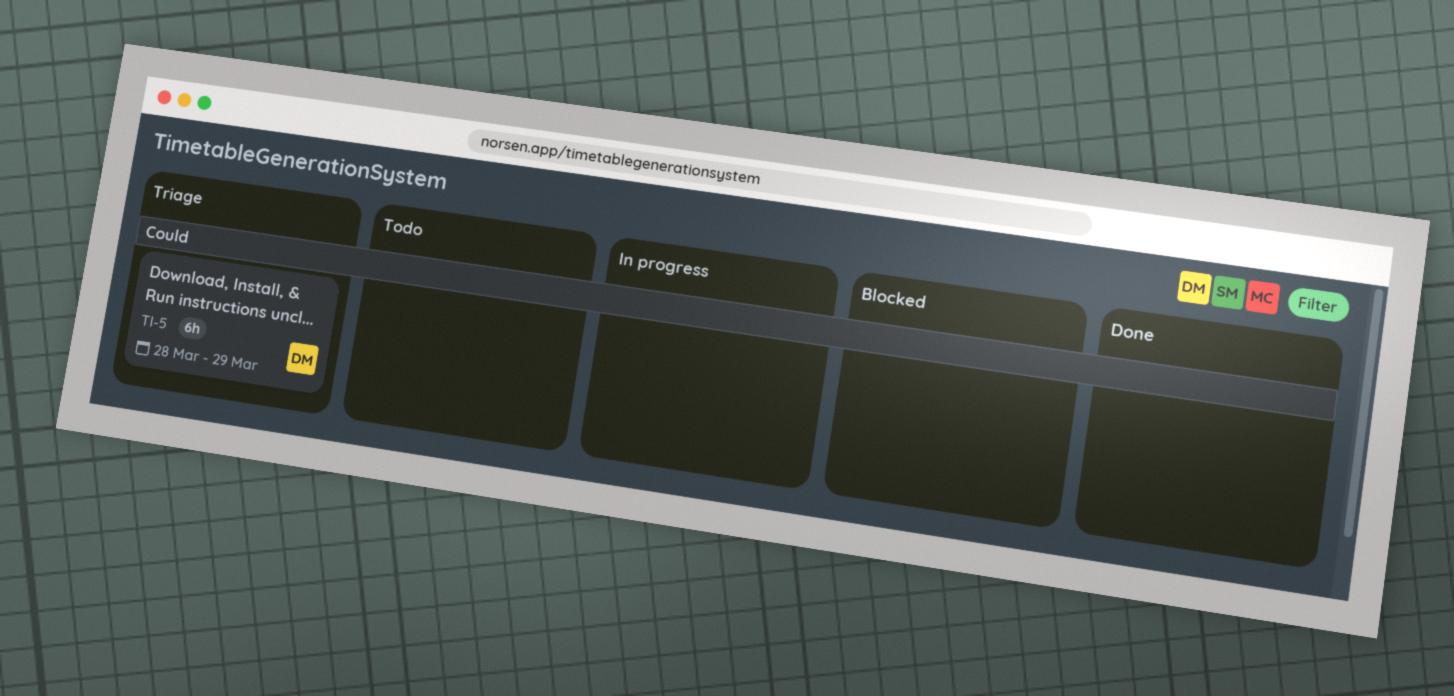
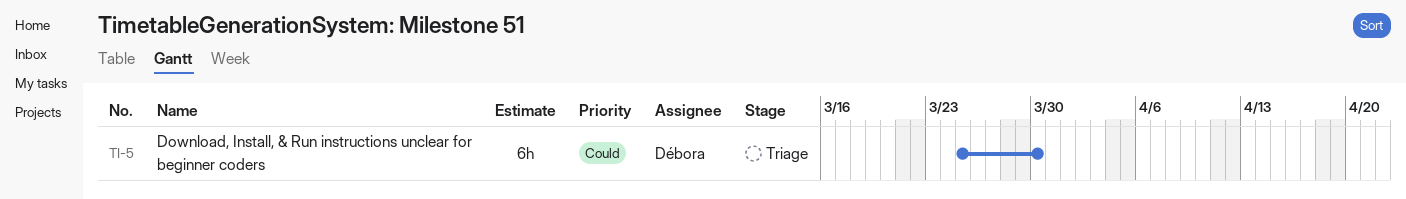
TI-5, start: Mar 28 -> Mar 25
TI-5, due: Mar 29 -> Mar 30

